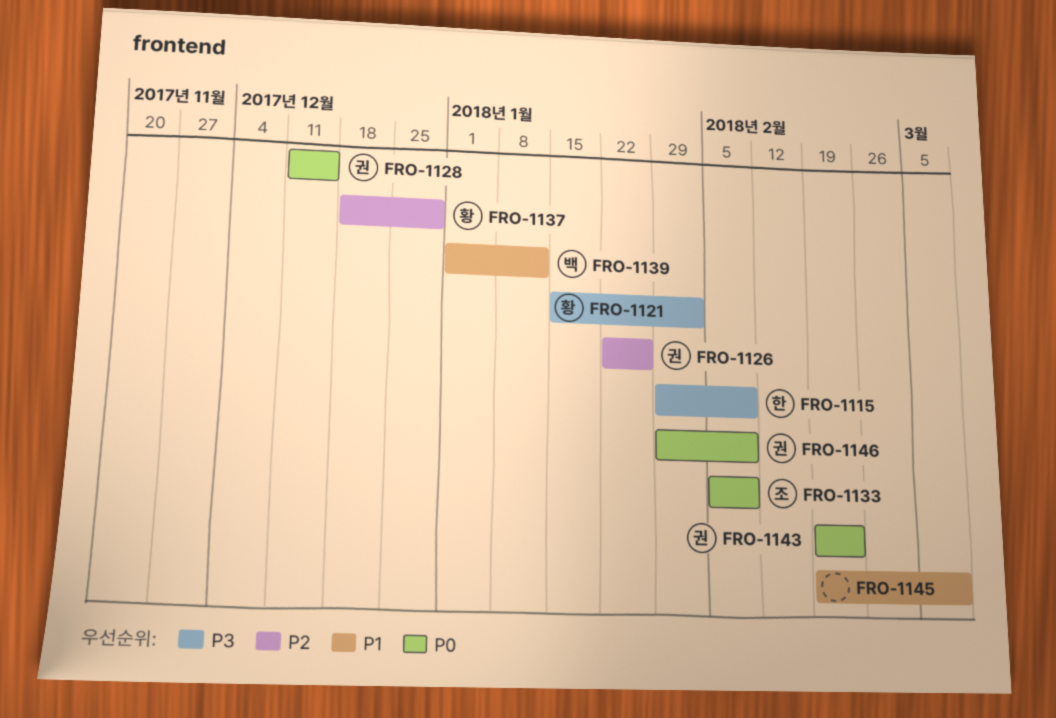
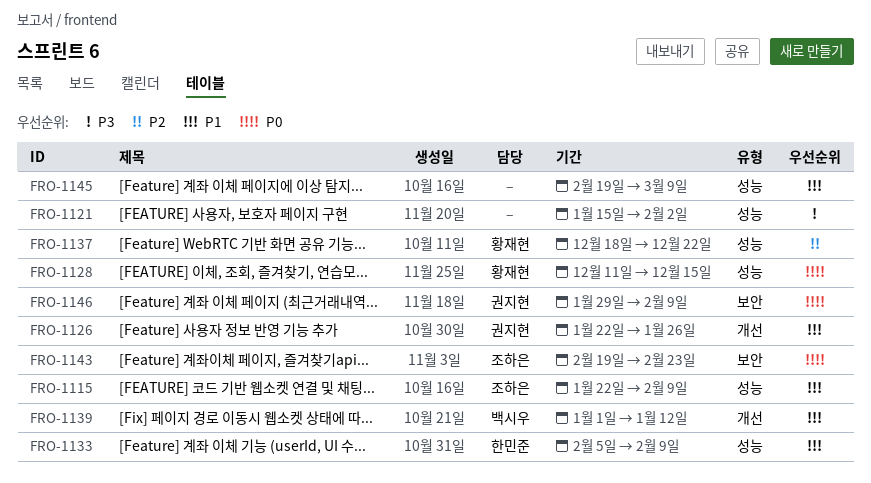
FRO-1115, owner: 한민준 -> 조하은
FRO-1115, priority: P3 -> P1
FRO-1115, start: Jan 29 -> Jan 22
FRO-1121, owner: 황재현 -> none
FRO-1126, priority: P2 -> P1
FRO-1128, owner: 권지현 -> 황재현
FRO-1133, owner: 조하은 -> 한민준
FRO-1133, priority: P0 -> P1
FRO-1137, due: Dec 29 -> Dec 22
FRO-1143, owner: 권지현 -> 조하은

